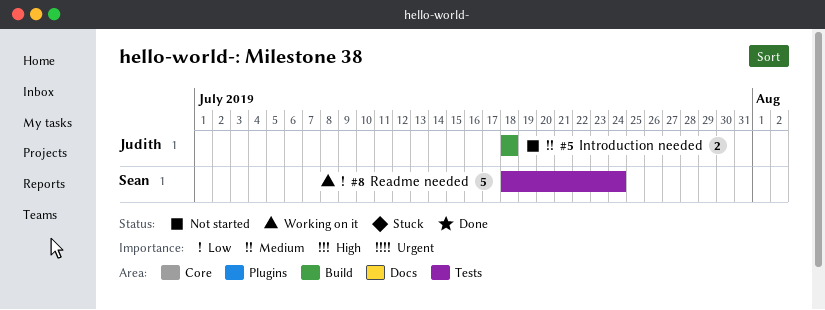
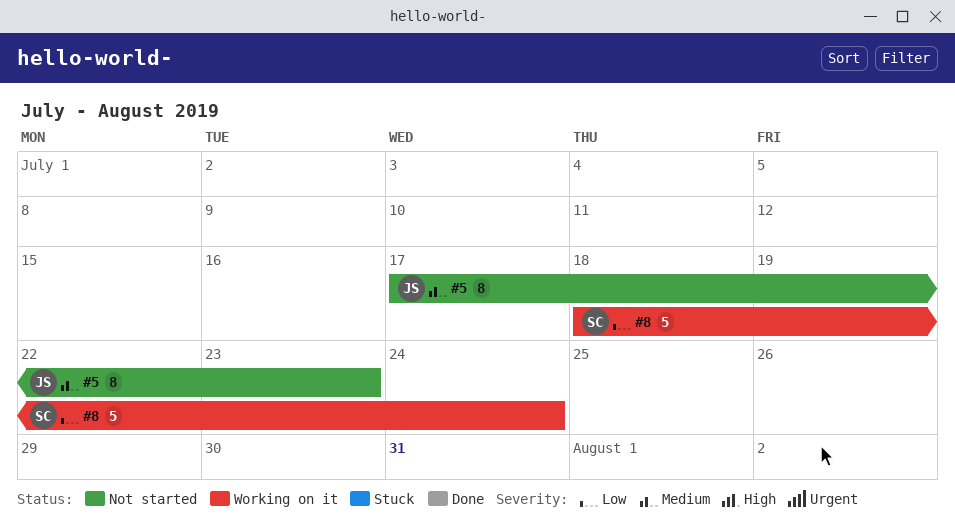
#5, estimate: 2 -> 8
#5, start: Jul 18 -> Jul 17
#5, due: Jul 18 -> Jul 23

